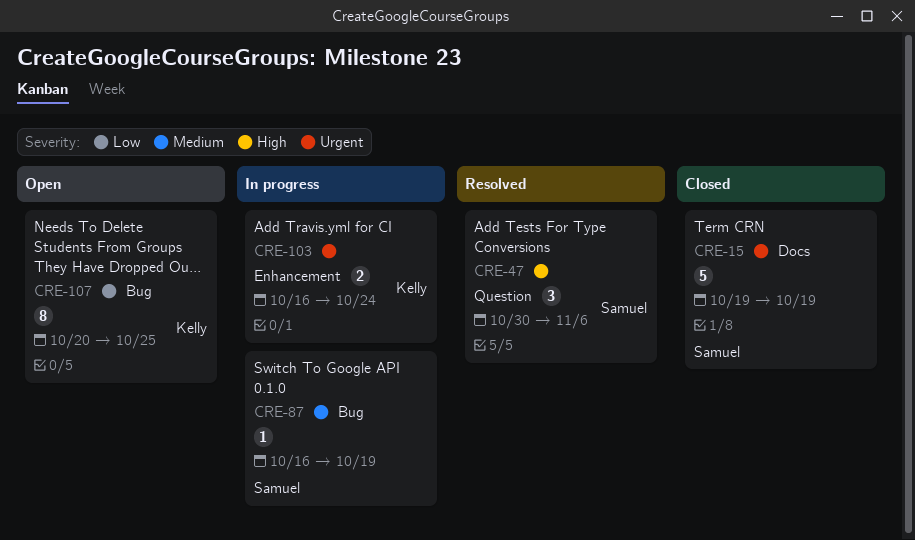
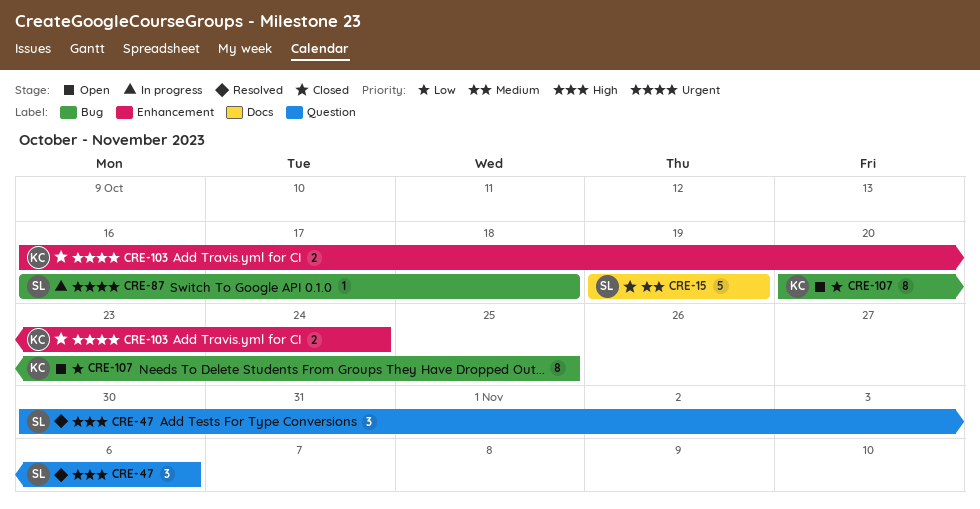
CRE-15, priority: Urgent -> Medium
CRE-87, priority: Medium -> Urgent
CRE-87, due: Oct 19 -> Oct 18
CRE-103, status: In progress -> Closed

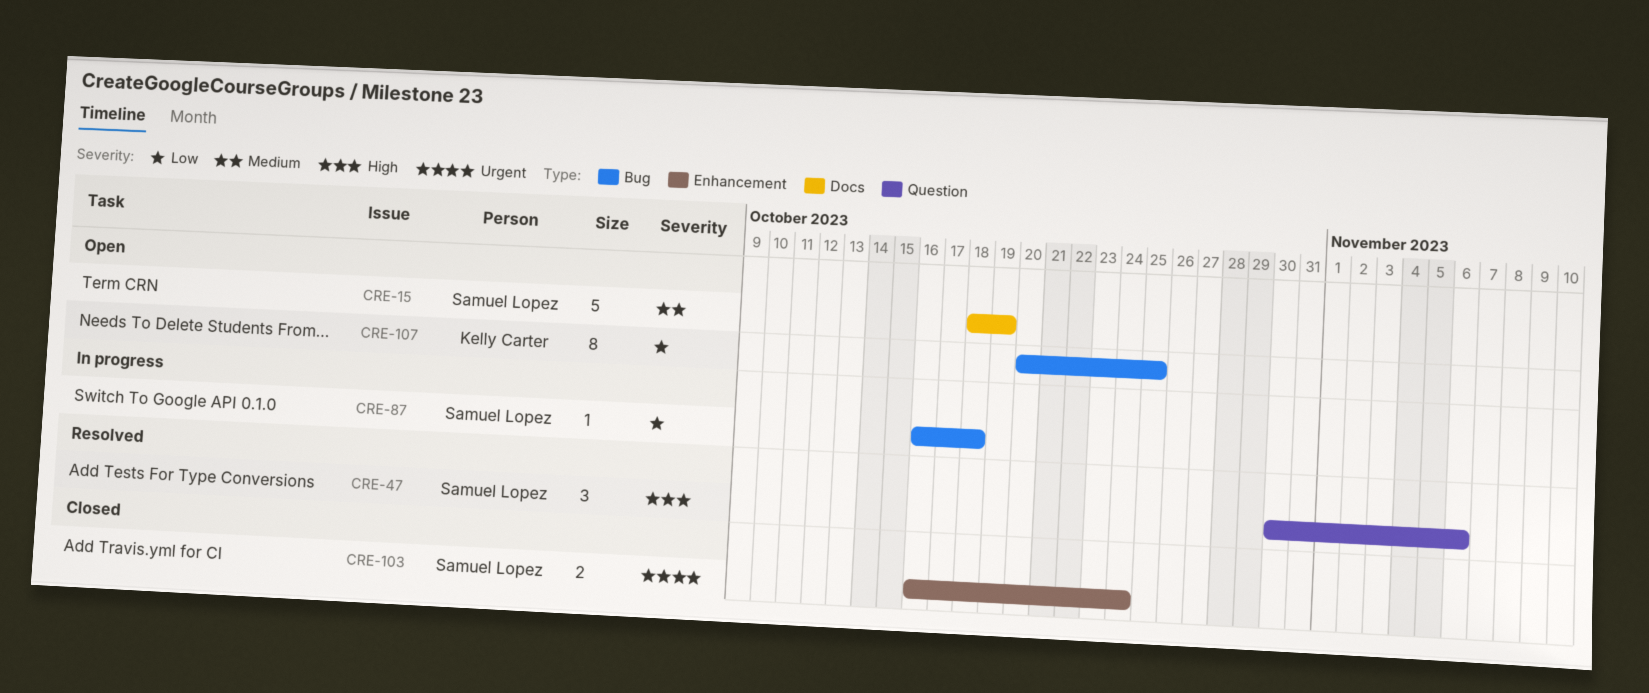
CRE-15, status: Closed -> Open
CRE-15, start: Oct 19 -> Oct 18
CRE-87, priority: Urgent -> Low
CRE-103, owner: Kelly Carter -> Samuel Lopez

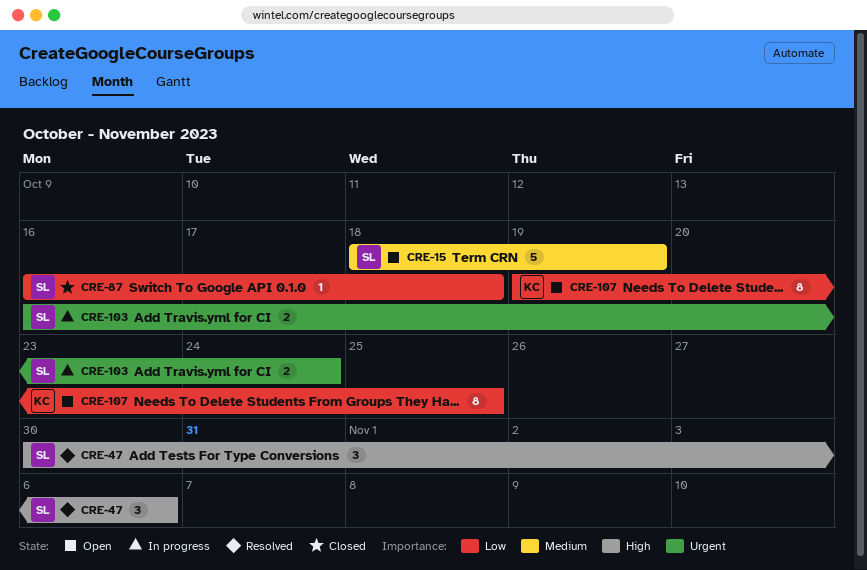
CRE-87, status: In progress -> Closed
CRE-103, status: Closed -> In progress
CRE-107, start: Oct 20 -> Oct 19

